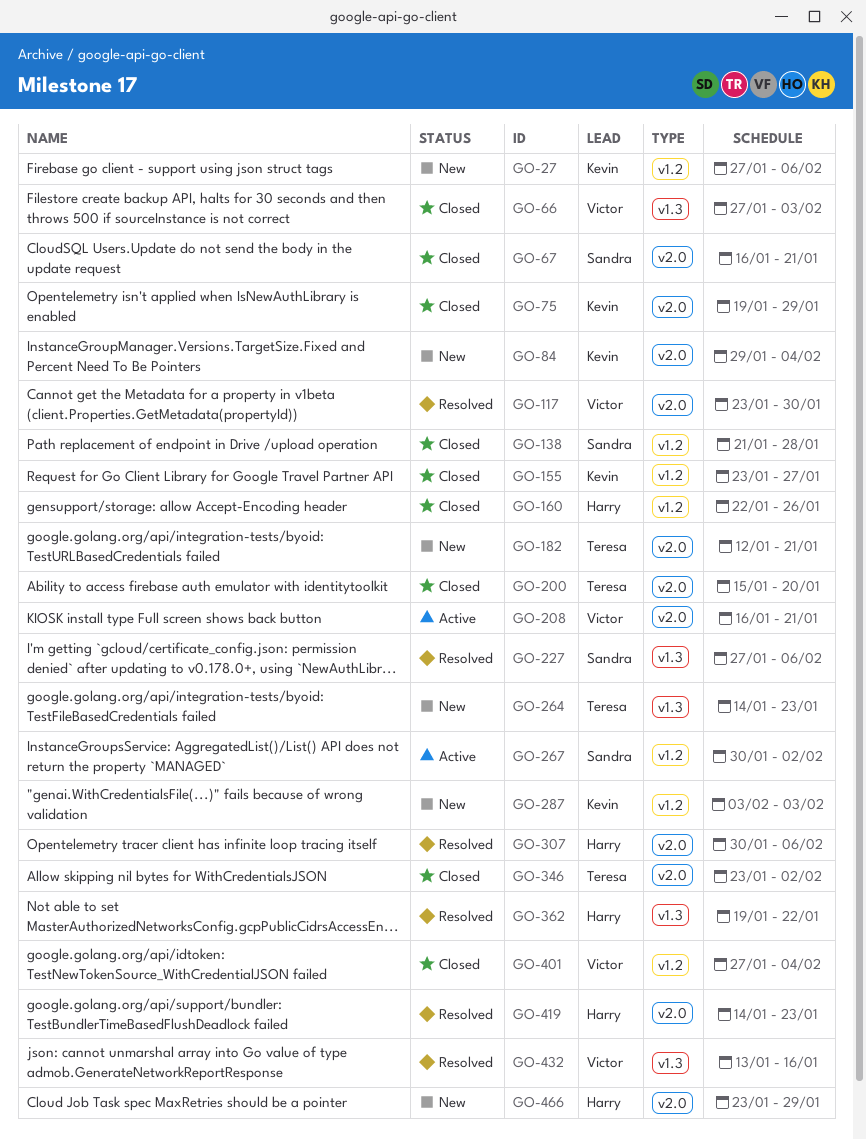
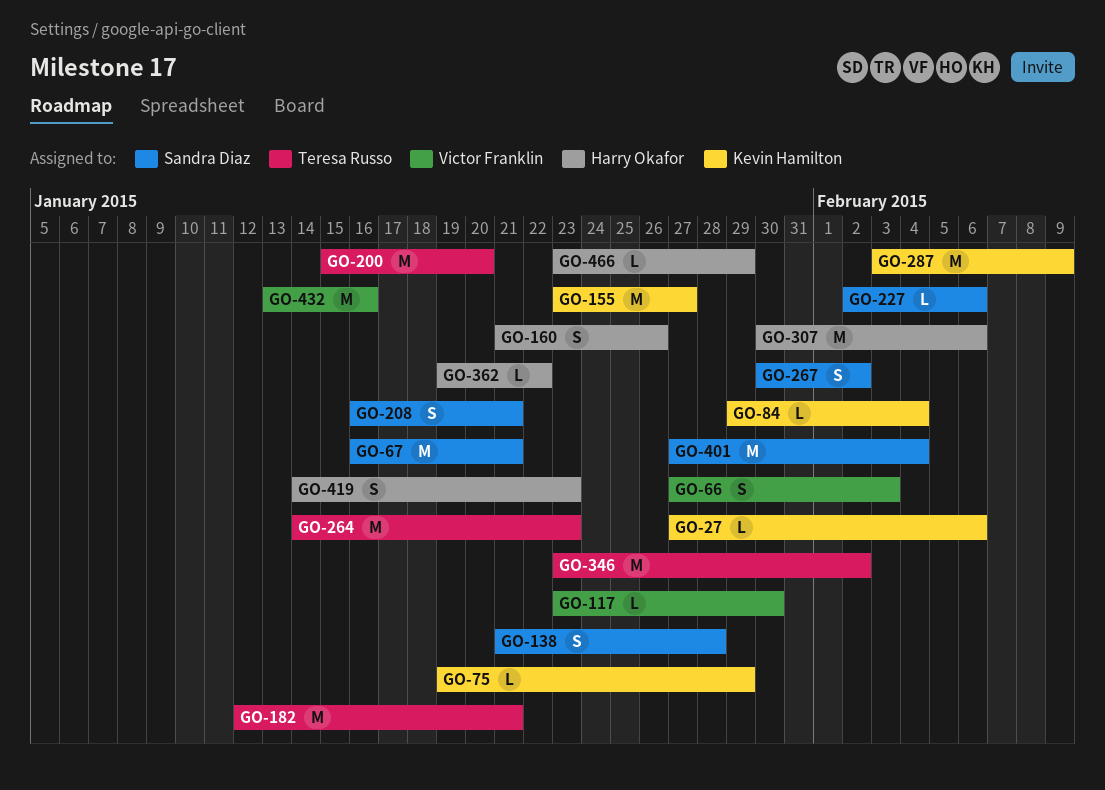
GO-160, start: Jan 22 -> Jan 21
GO-208, owner: Victor Franklin -> Sandra Diaz
GO-227, start: Jan 27 -> Feb 2
GO-287, due: Feb 3 -> Feb 9
GO-401, owner: Victor Franklin -> Sandra Diaz

